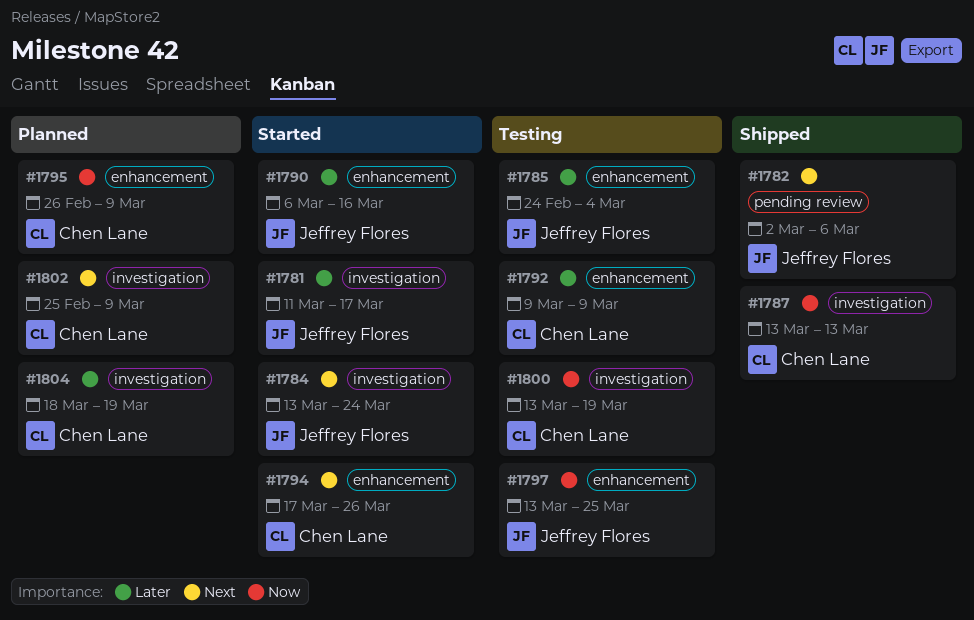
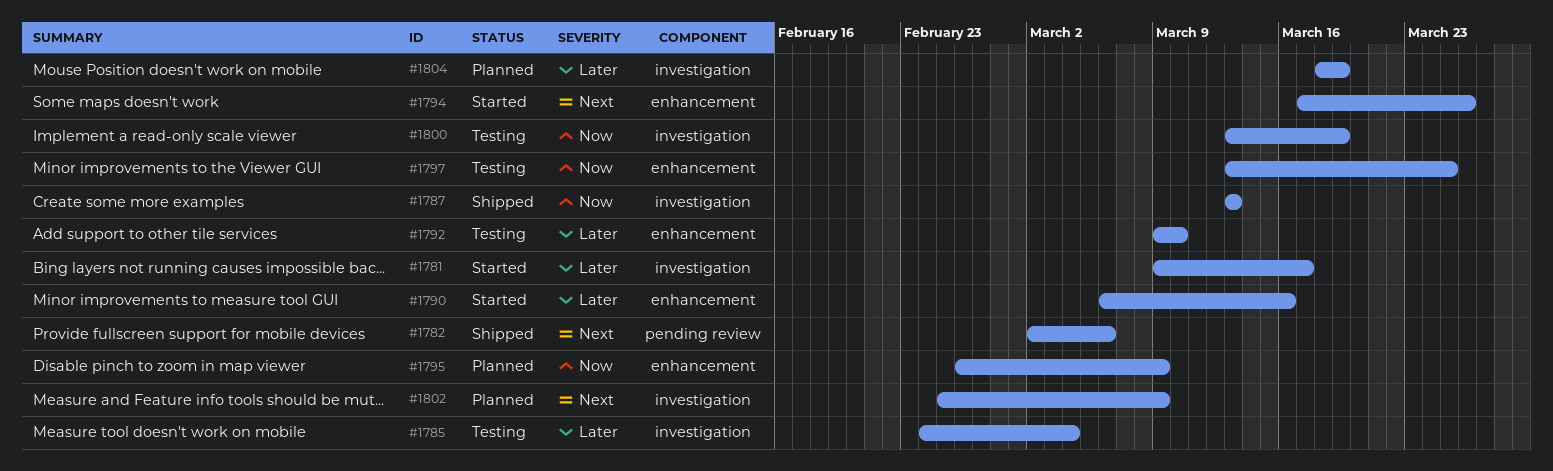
#1781, start: Mar 11 -> Mar 9
#1784: present -> none
#1785, label: enhancement -> investigation
#1792, due: Mar 9 -> Mar 10

